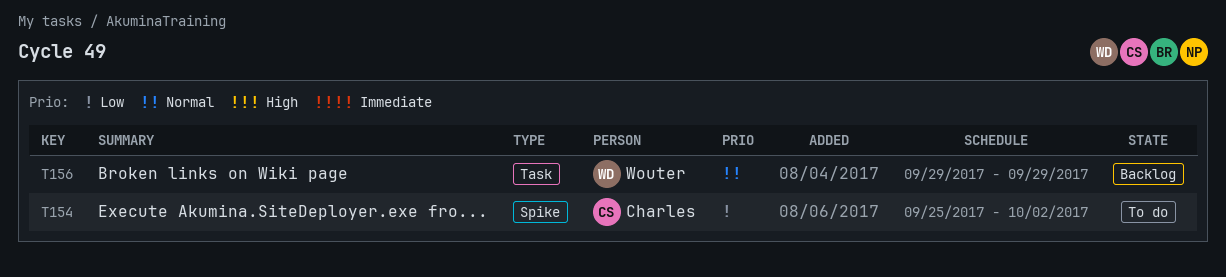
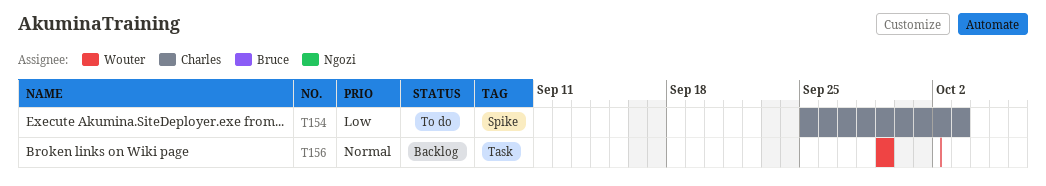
T154, due: Oct 2 -> Oct 3

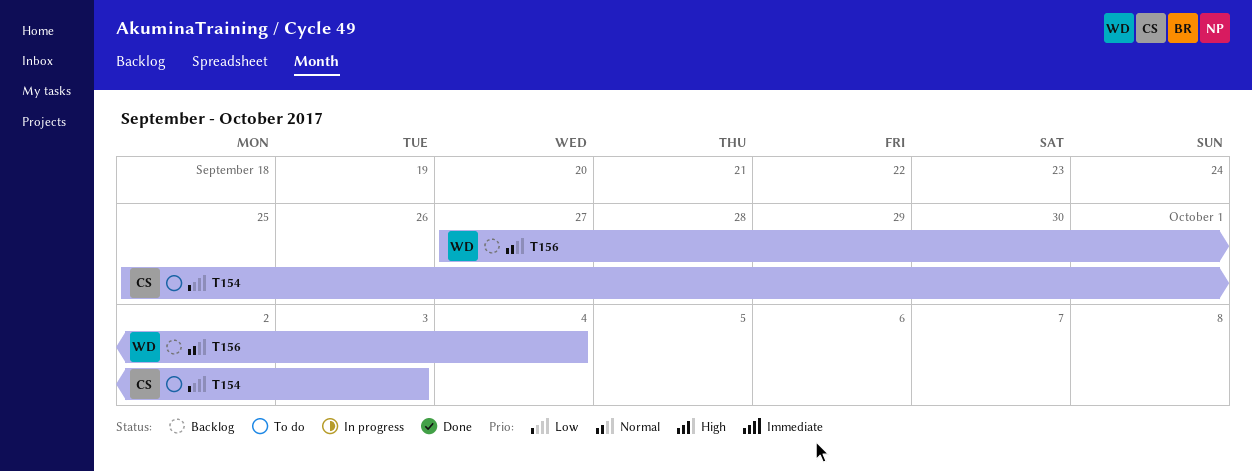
T156, start: Sep 29 -> Sep 27
T156, due: Sep 29 -> Oct 4

